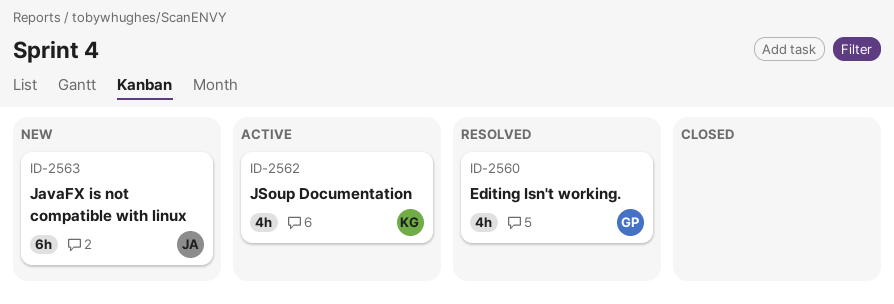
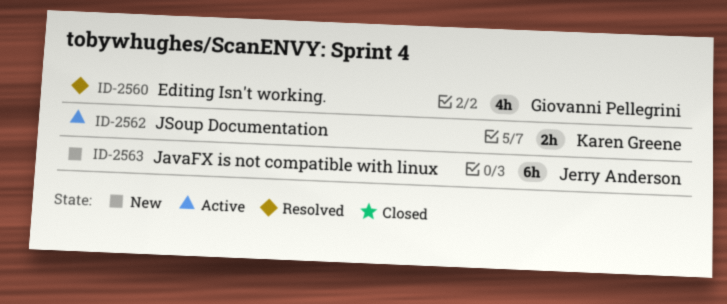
ID-2562, estimate: 4h -> 2h

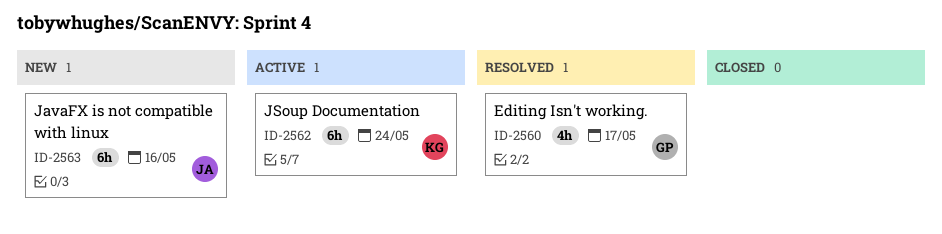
ID-2562, estimate: 2h -> 6h

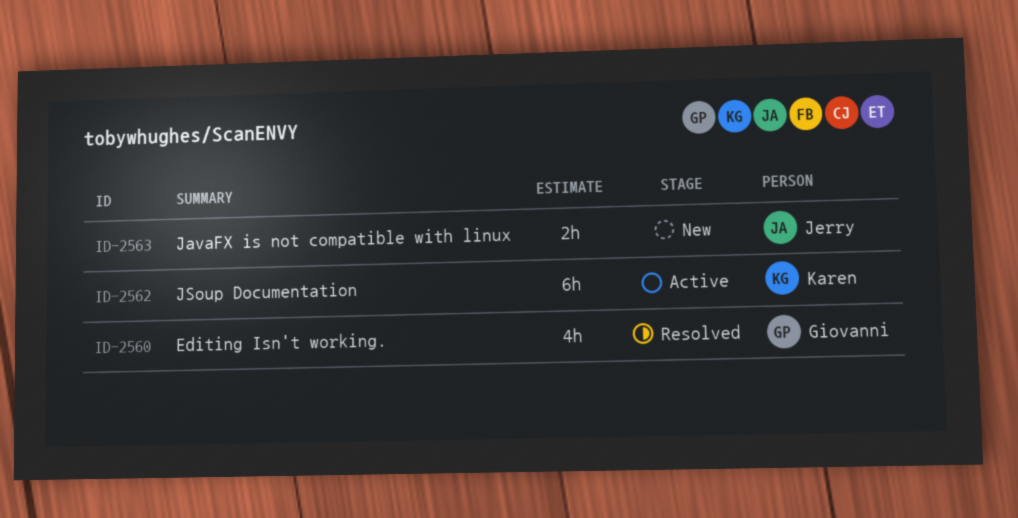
ID-2563, estimate: 6h -> 2h

